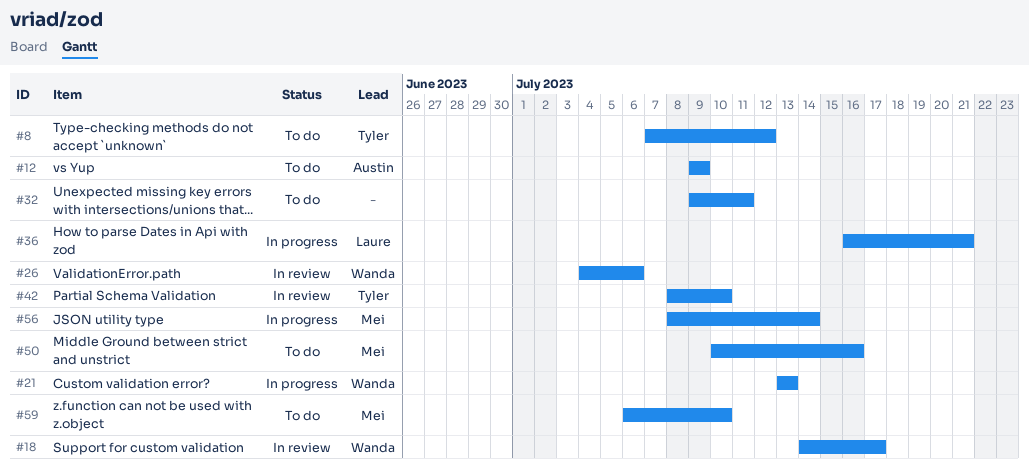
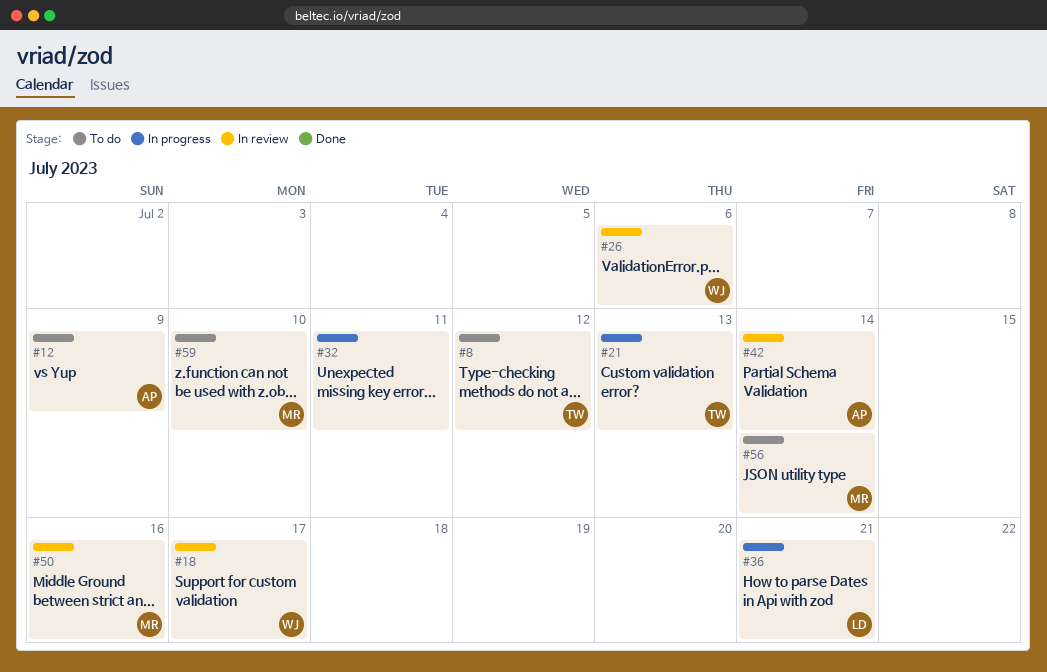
#21, owner: Wanda -> Tyler
#32, status: To do -> In progress
#42, owner: Tyler -> Austin
#42, due: Jul 10 -> Jul 14
#50, status: To do -> In review
#56, status: In progress -> To do

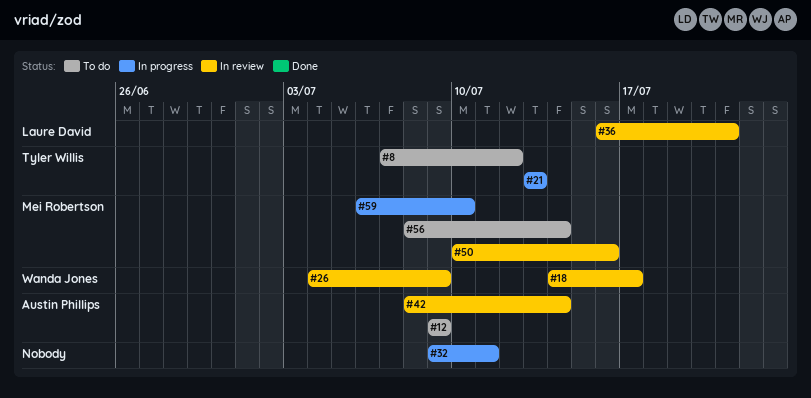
#26, due: Jul 6 -> Jul 9
#36, status: In progress -> In review
#59, status: To do -> In progress

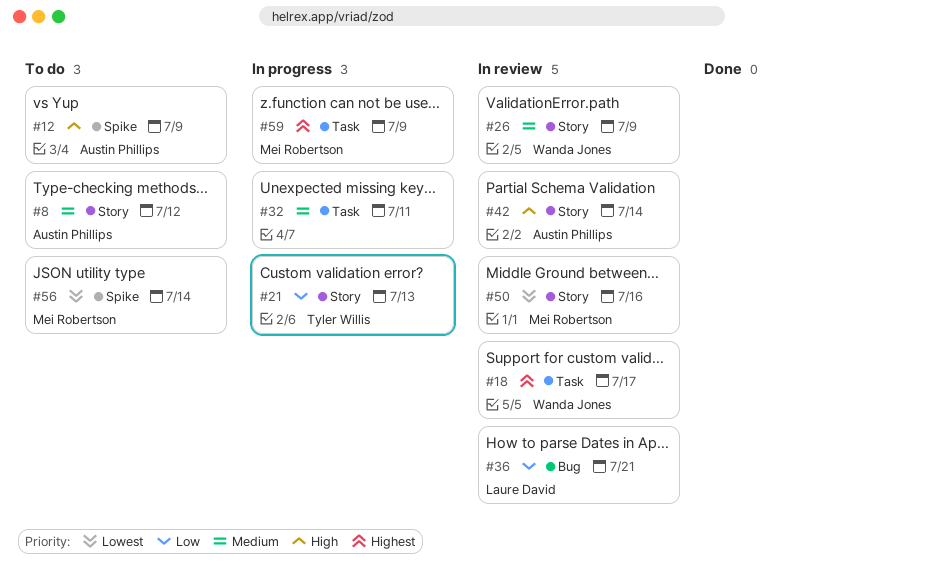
#8, owner: Tyler Willis -> Austin Phillips
#59, due: Jul 10 -> Jul 9

